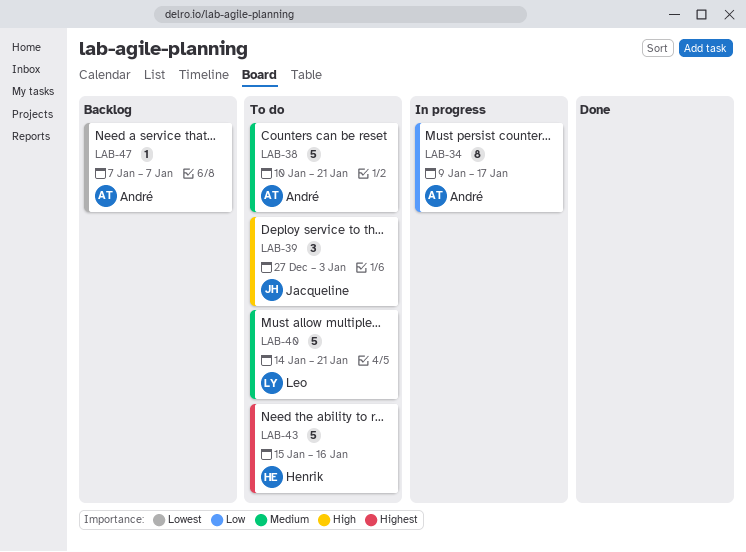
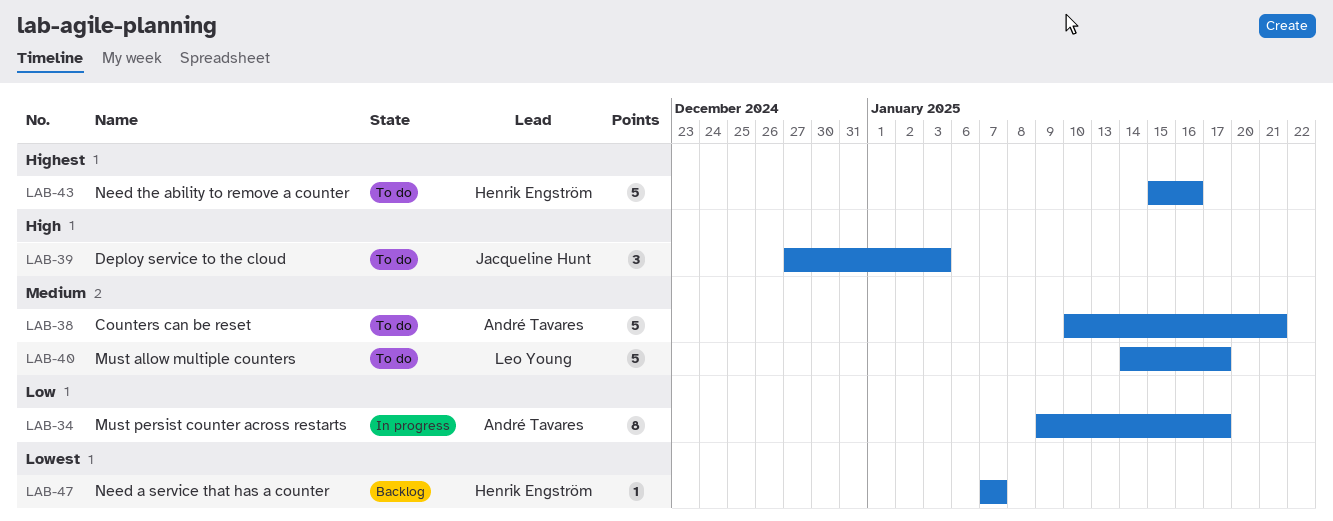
LAB-40, due: Jan 21 -> Jan 17
LAB-47, owner: André Tavares -> Henrik Engström

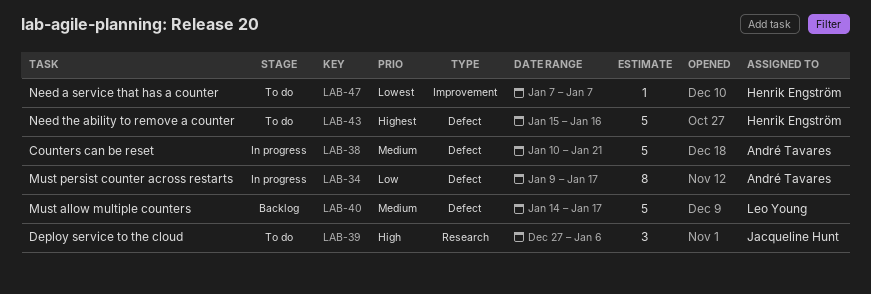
LAB-38, status: To do -> In progress
LAB-39, due: Jan 3 -> Jan 6
LAB-40, status: To do -> Backlog
LAB-47, status: Backlog -> To do

